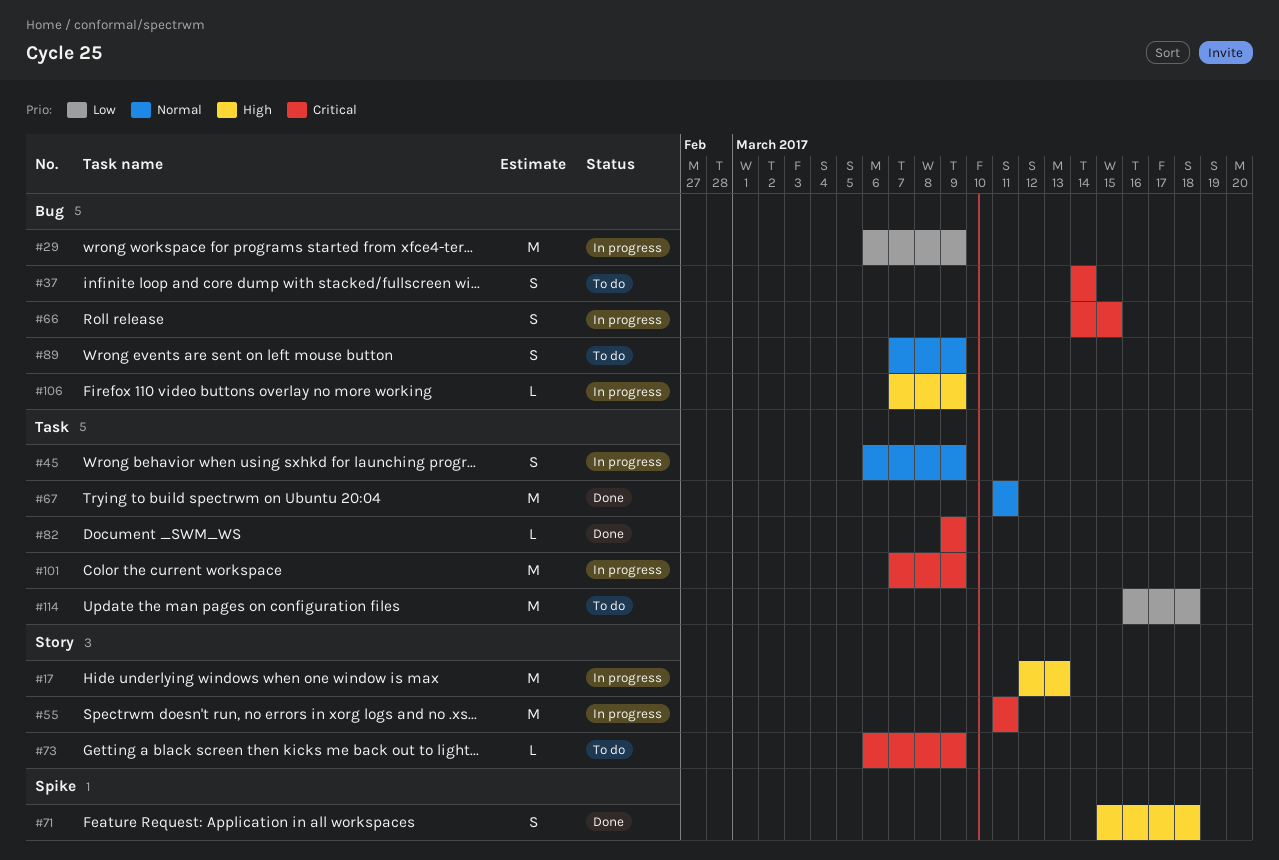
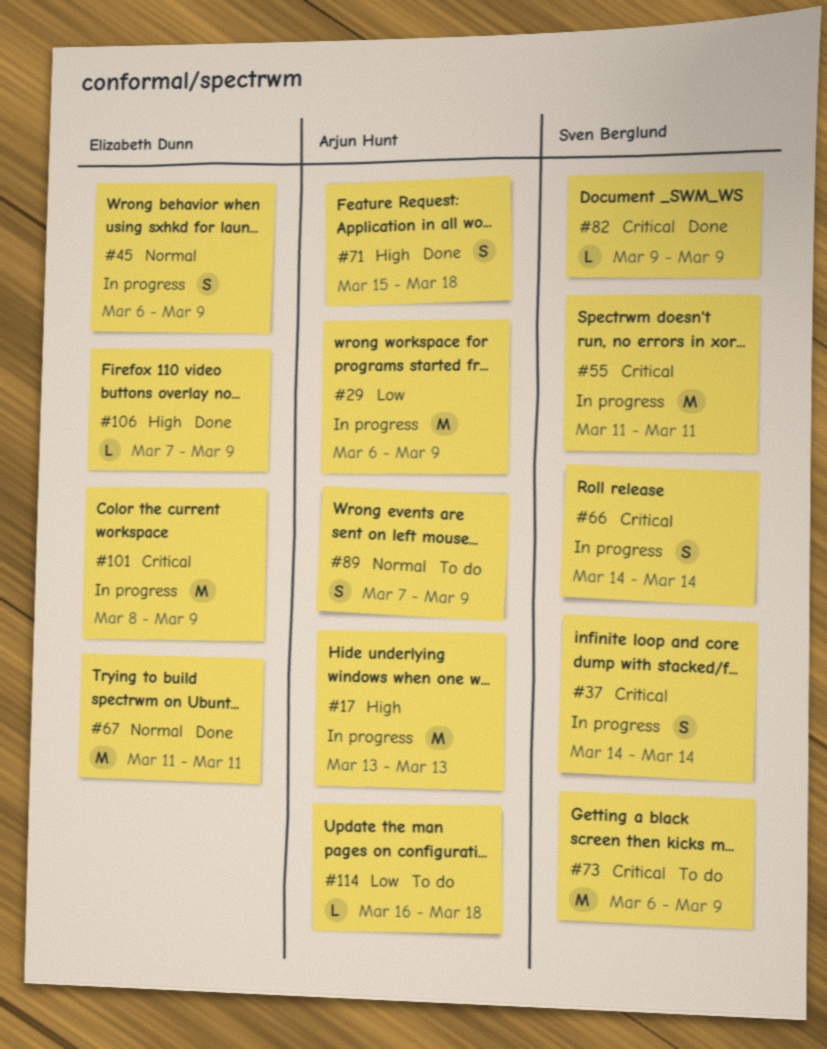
#17, start: Mar 12 -> Mar 13
#37, status: To do -> In progress
#66, due: Mar 15 -> Mar 14
#73, estimate: L -> M
#101, start: Mar 7 -> Mar 8
#106, status: In progress -> Done
#114, estimate: M -> L

